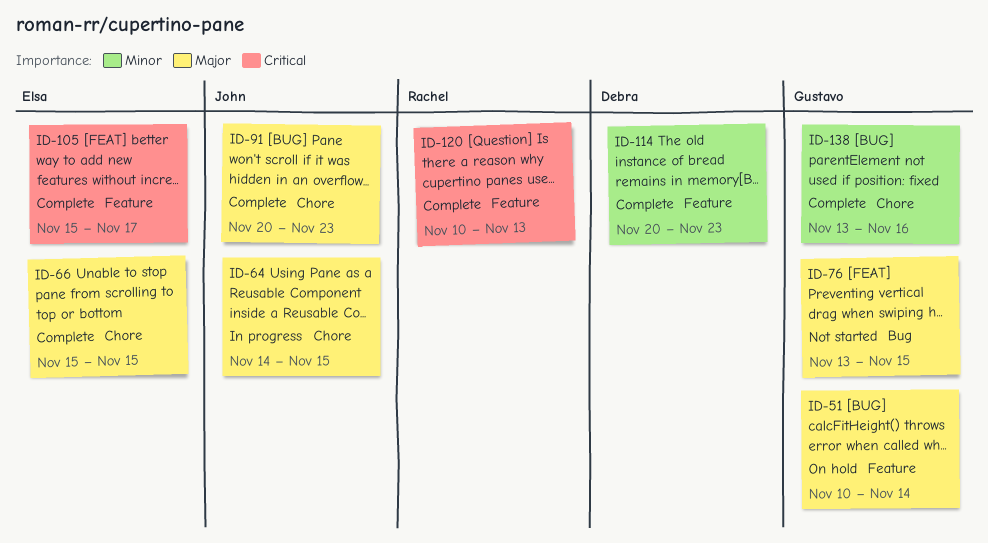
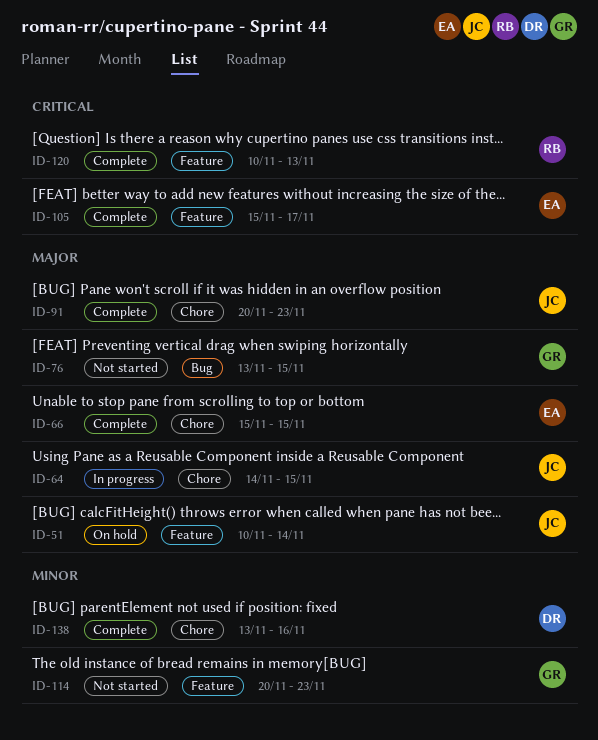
ID-51, owner: Gustavo -> John
ID-114, status: Complete -> Not started
ID-114, owner: Debra -> Gustavo
ID-138, owner: Gustavo -> Debra

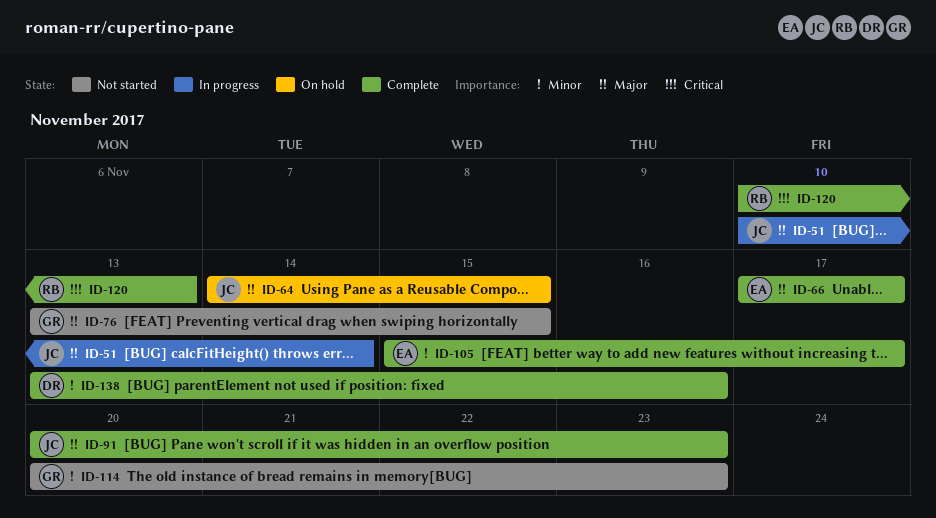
ID-51, status: On hold -> In progress
ID-64, status: In progress -> On hold
ID-66, start: Nov 15 -> Nov 17
ID-66, due: Nov 15 -> Nov 17
ID-105, priority: Critical -> Minor

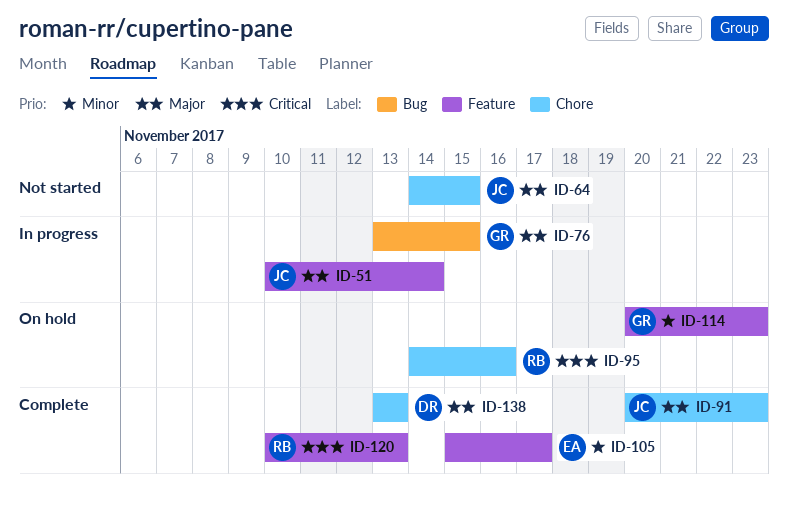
ID-64, status: On hold -> Not started
ID-66: present -> none
ID-76, status: Not started -> In progress
ID-95: none -> present
ID-114, status: Not started -> On hold
ID-138, priority: Minor -> Major
ID-138, due: Nov 16 -> Nov 13

